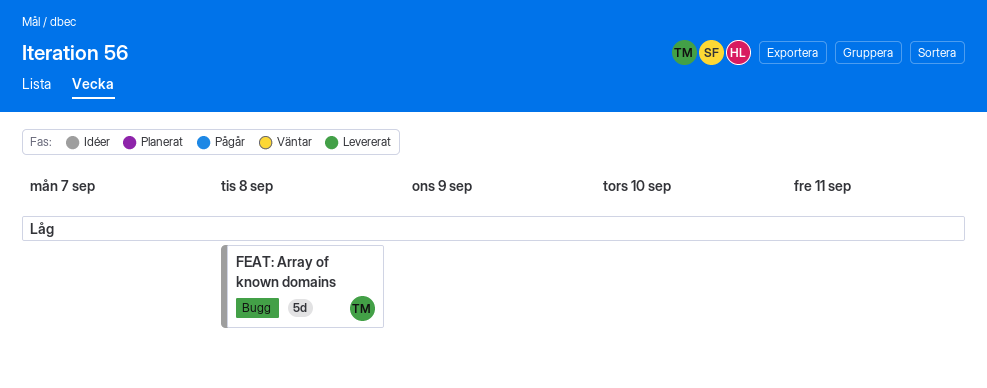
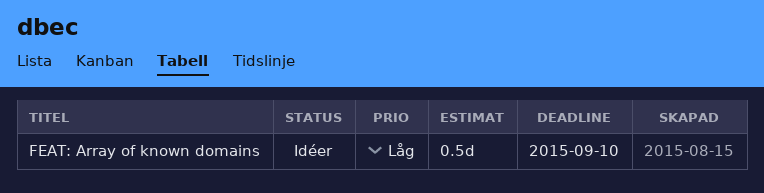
FEAT: Array of known domains, estimate: 5d -> 0.5d
FEAT: Array of known domains, due: Sep 8 -> Sep 10

